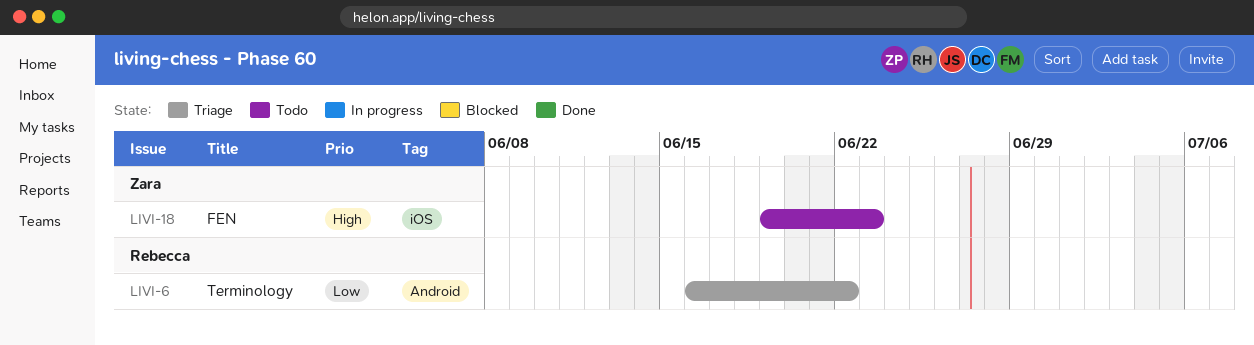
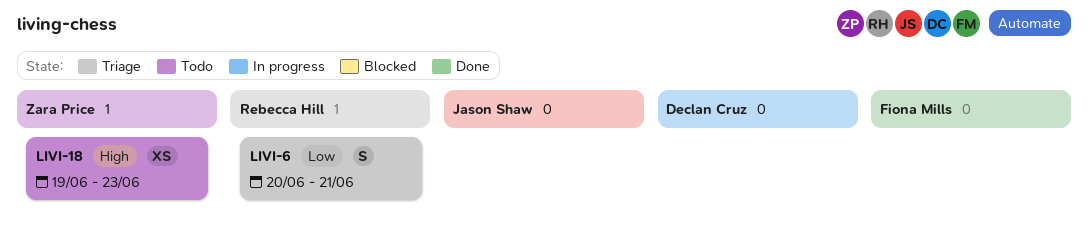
LIVI-6, start: Jun 16 -> Jun 20
LIVI-6, due: Jun 22 -> Jun 21

